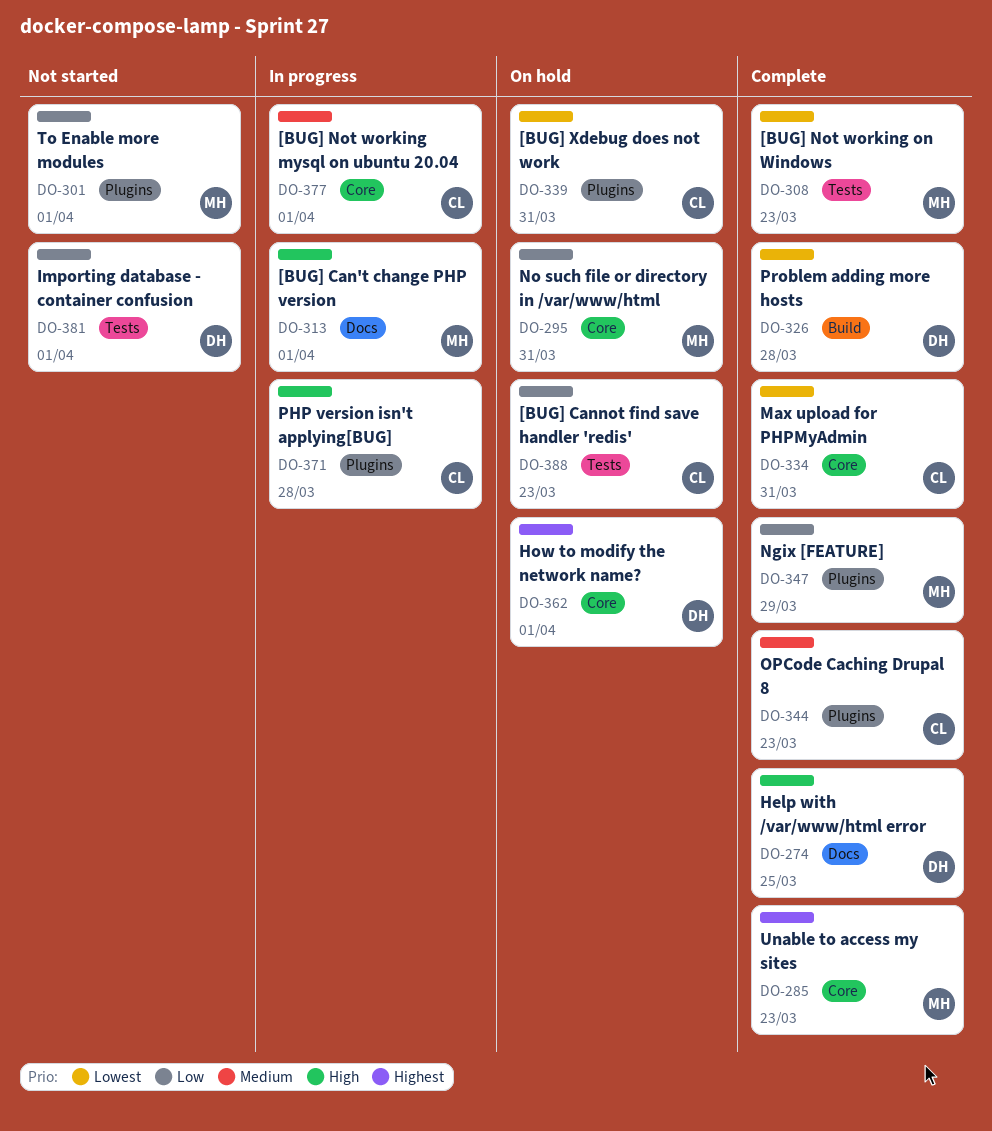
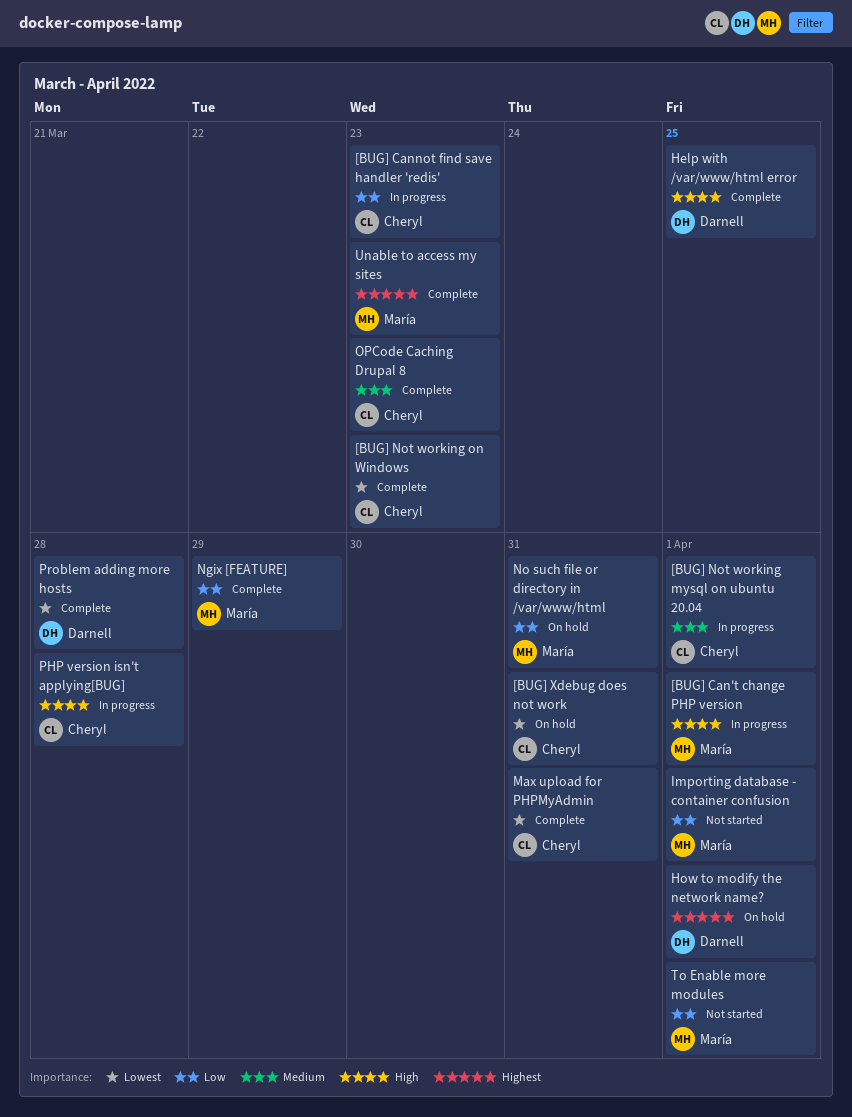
[BUG] Cannot find save handler 'redis', status: On hold -> In progress
[BUG] Not working on Windows, owner: María -> Cheryl
Importing database - container confusion, owner: Darnell -> María

